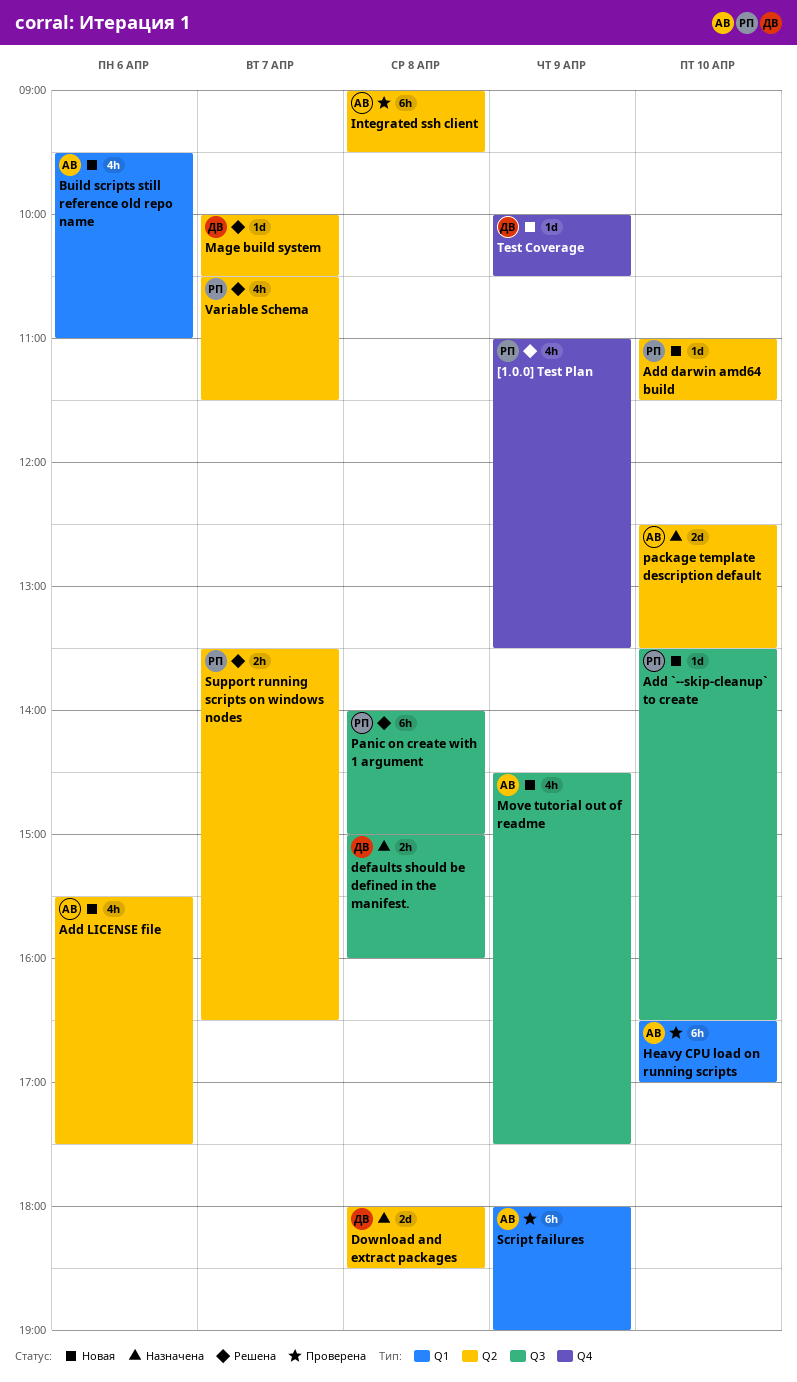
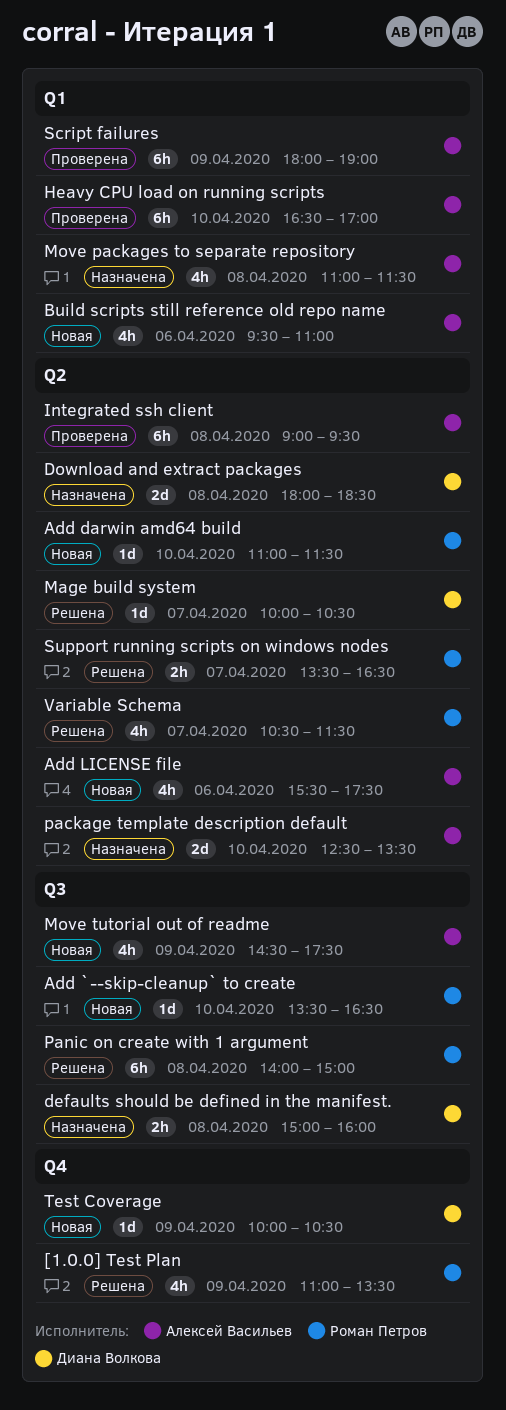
Move packages to separate repository: none -> present

